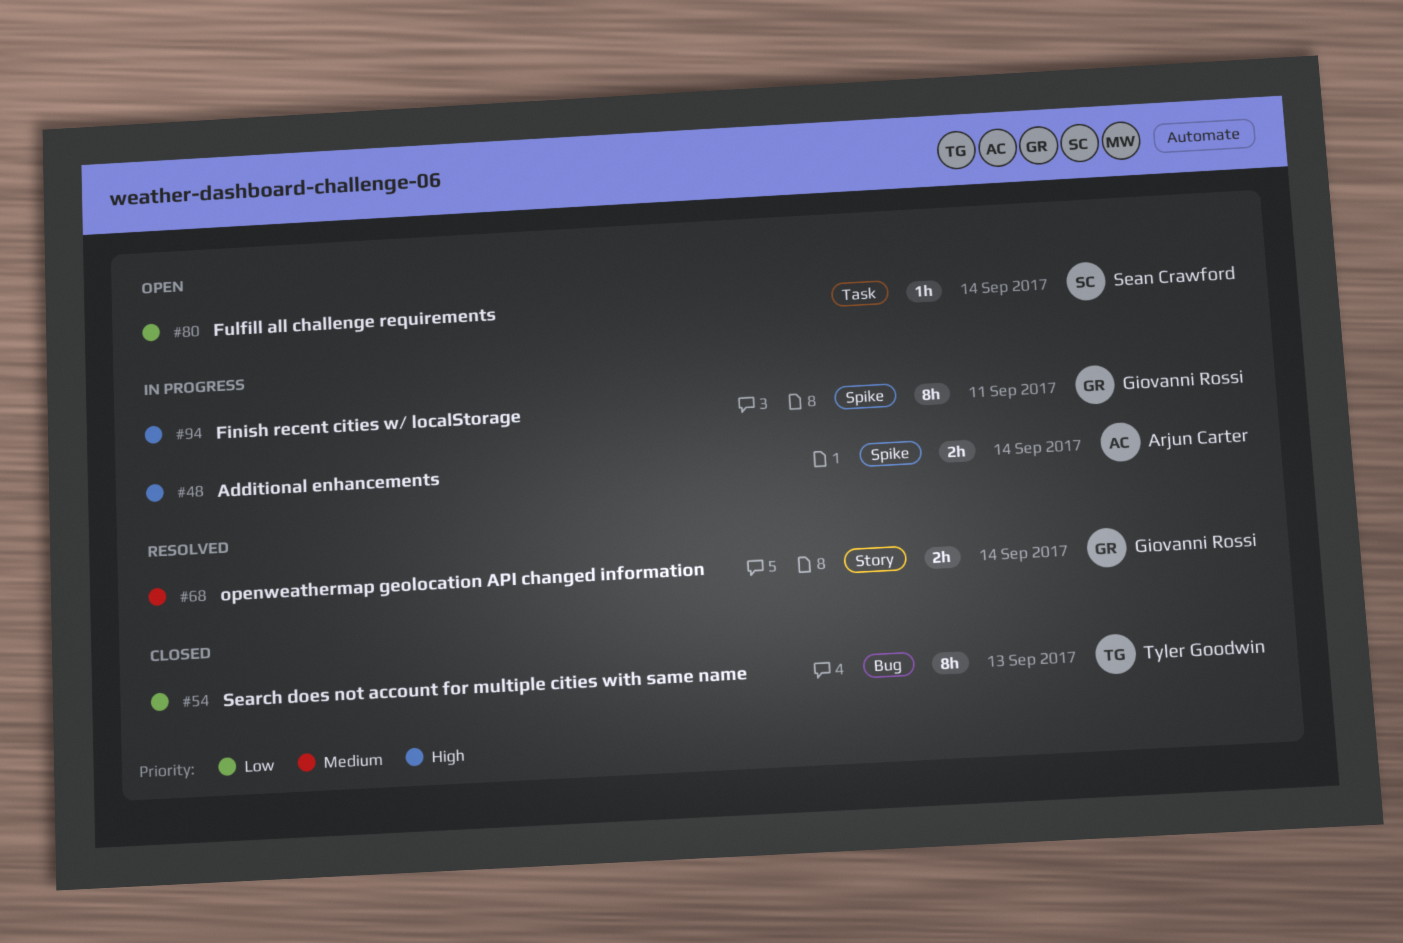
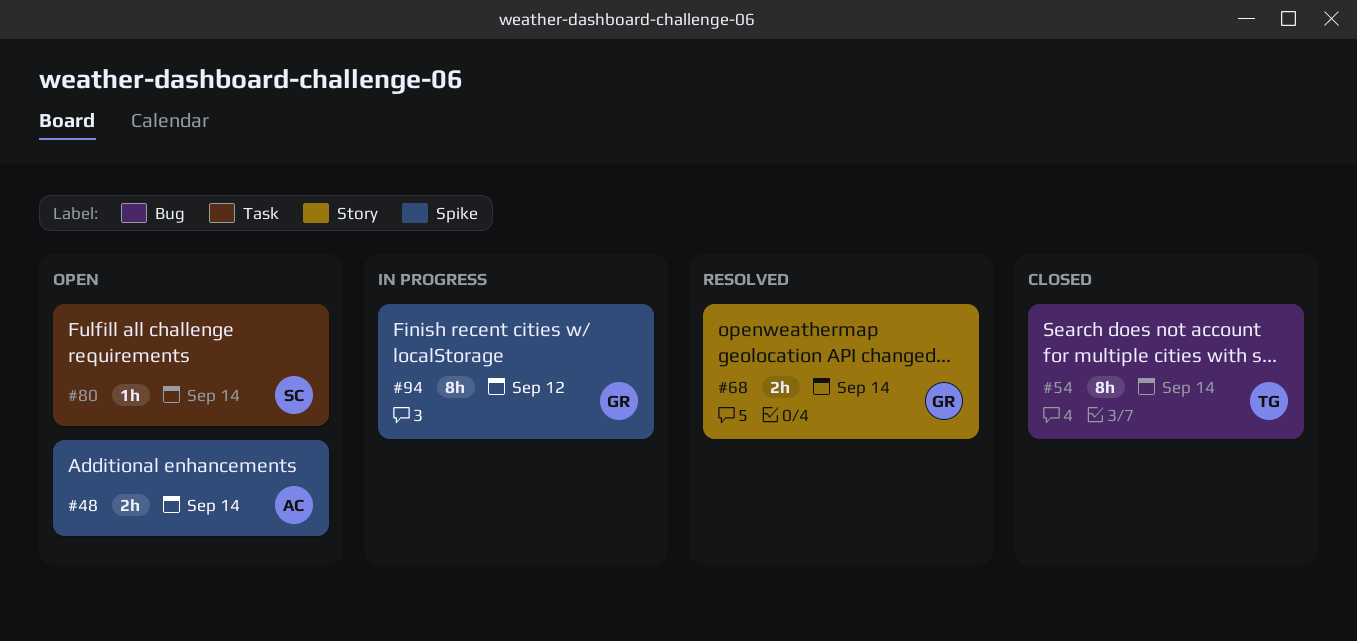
#48, status: In progress -> Open
#54, due: Sep 13 -> Sep 14
#94, due: Sep 11 -> Sep 12

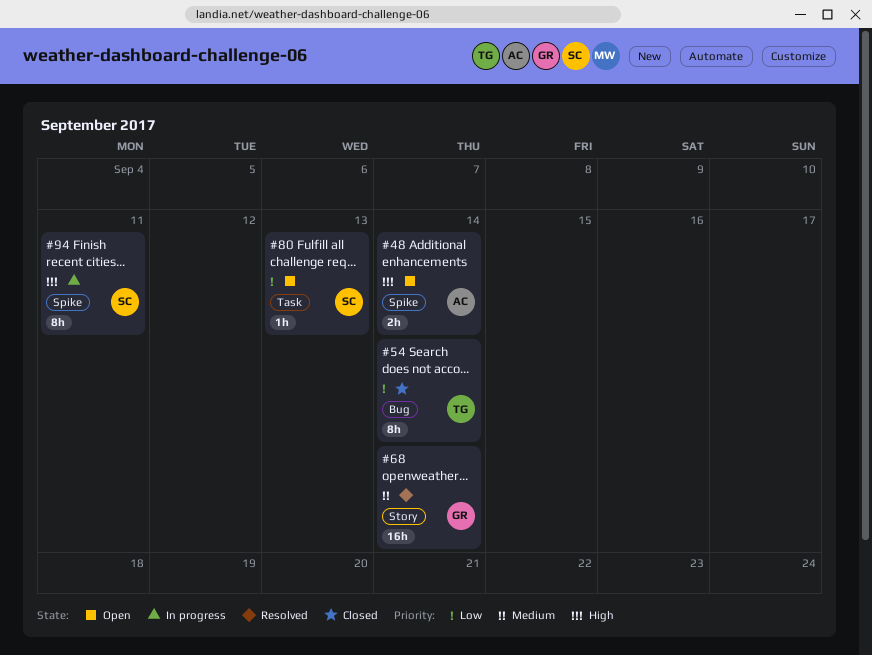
#68, estimate: 2h -> 16h
#80, due: Sep 14 -> Sep 13
#94, owner: GR -> SC
#94, due: Sep 12 -> Sep 11

